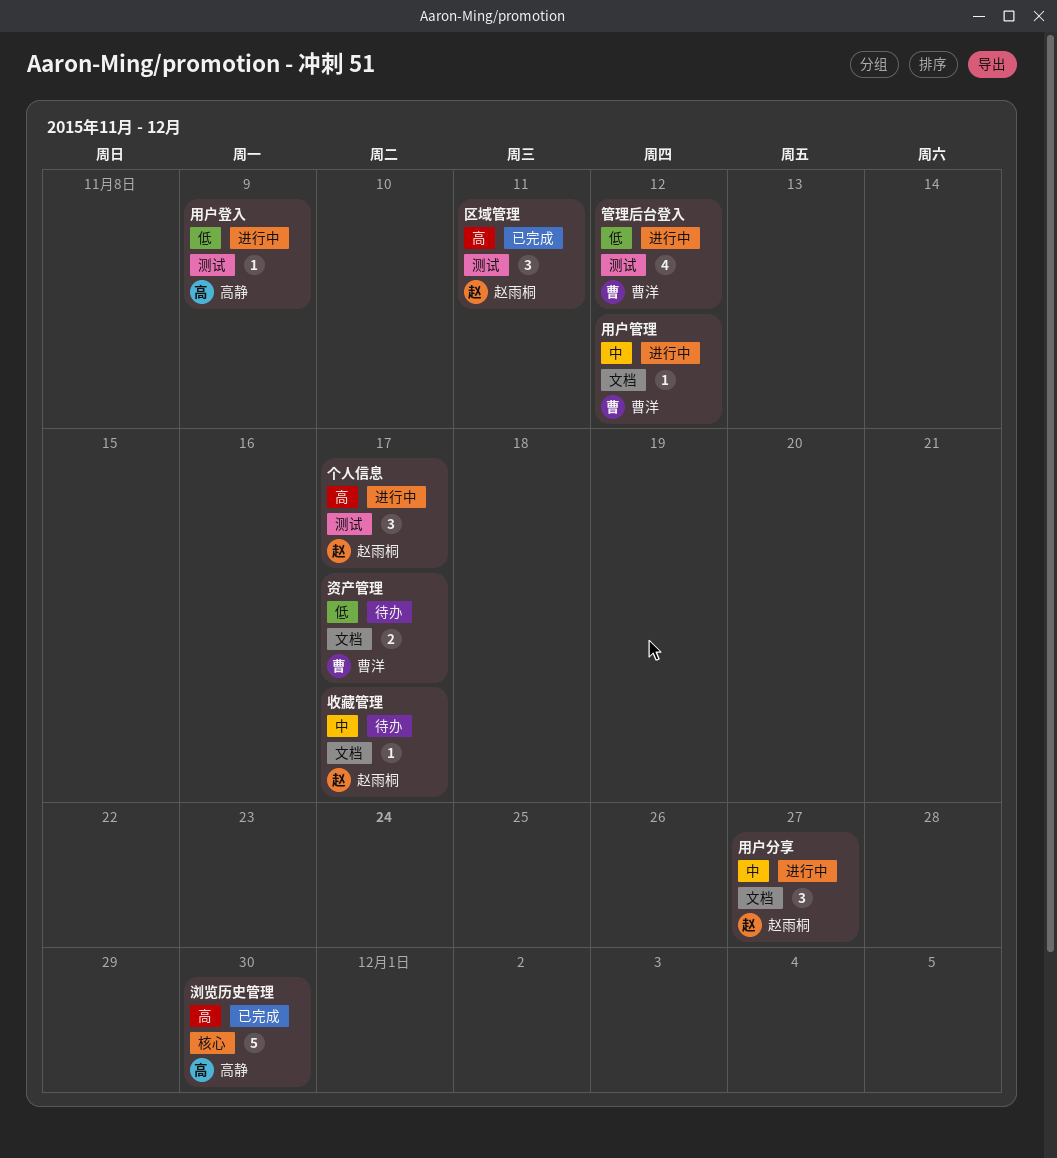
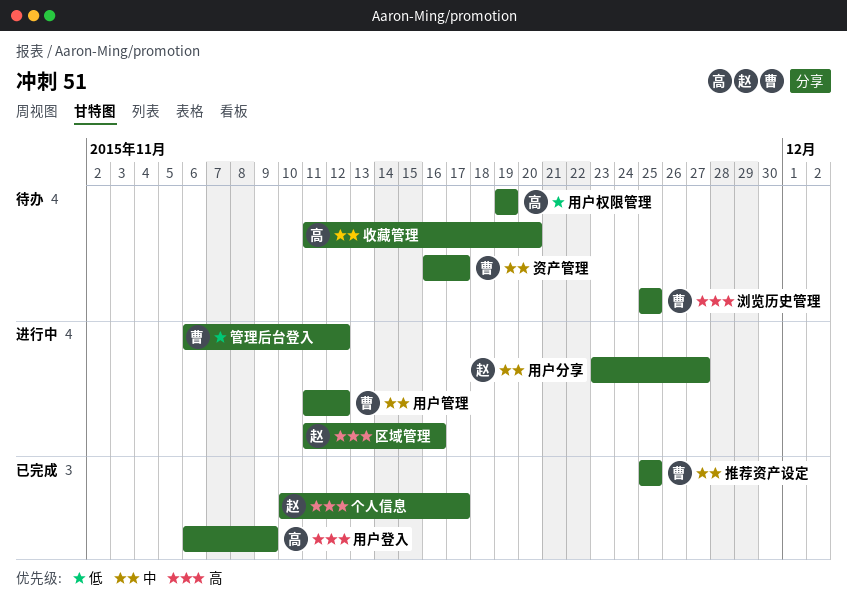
个人信息, status: 进行中 -> 已完成
区域管理, status: 已完成 -> 进行中
区域管理, due: Nov 11 -> Nov 16
推荐资产设定: none -> present
收藏管理, owner: 赵雨桐 -> 高静
收藏管理, due: Nov 17 -> Nov 20
浏览历史管理, status: 已完成 -> 待办
浏览历史管理, owner: 高静 -> 曹洋
浏览历史管理, due: Nov 30 -> Nov 25
用户权限管理: none -> present
用户登入, status: 进行中 -> 已完成
用户登入, priority: 低 -> 高
资产管理, priority: 低 -> 中

